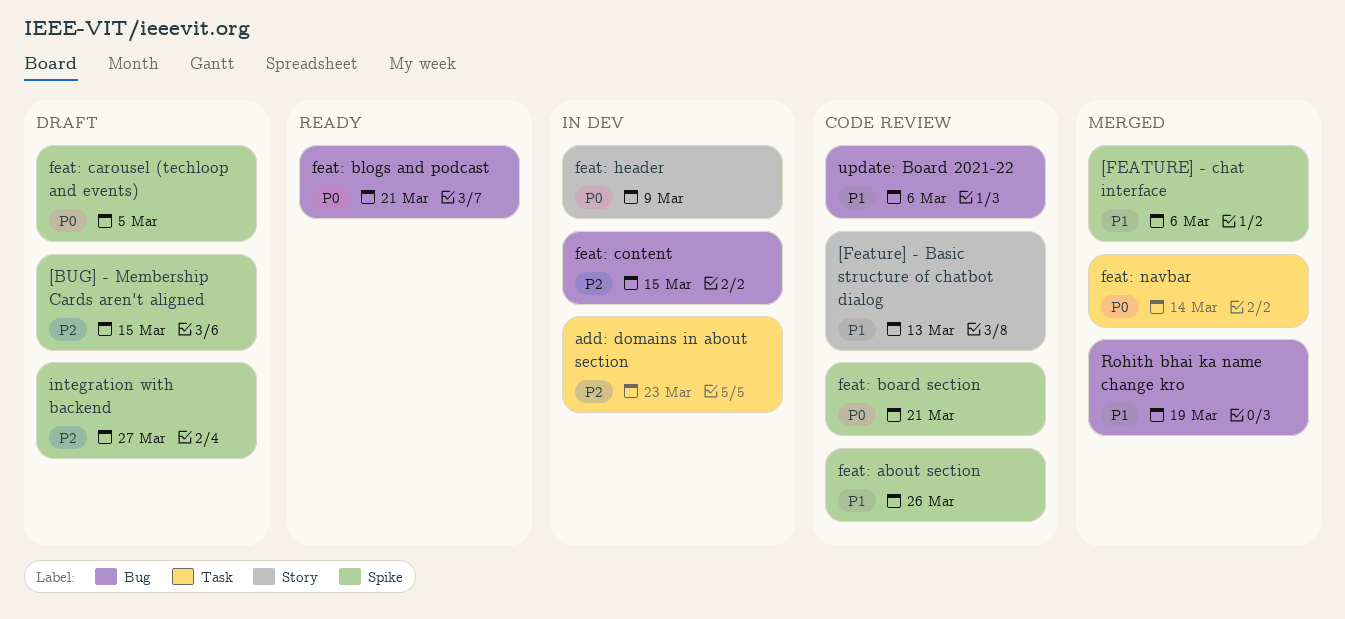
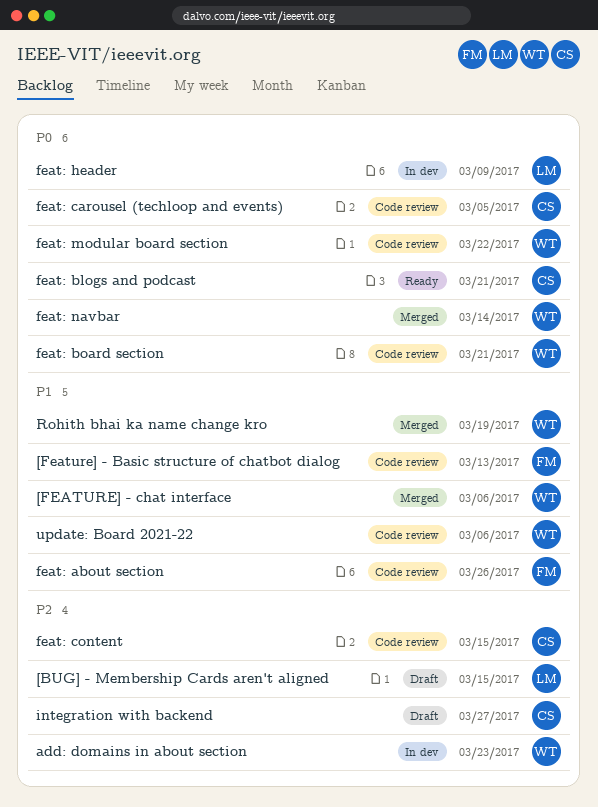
feat: carousel (techloop and events), status: Draft -> Code review
feat: content, status: In dev -> Code review
feat: modular board section: none -> present

